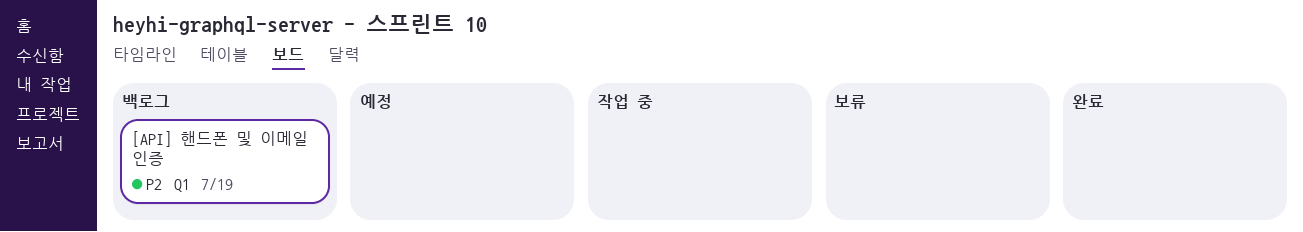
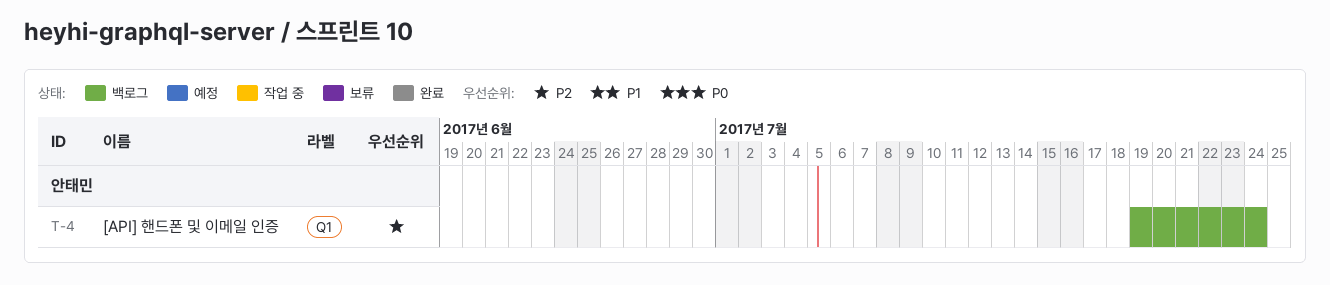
[API] 핸드폰 및 이메일 인증, due: Jul 19 -> Jul 24

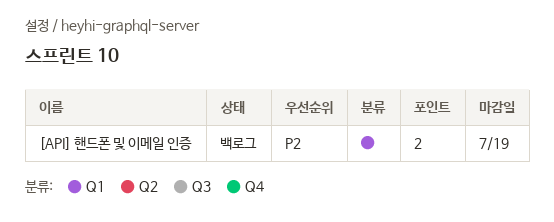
[API] 핸드폰 및 이메일 인증, due: Jul 24 -> Jul 19

